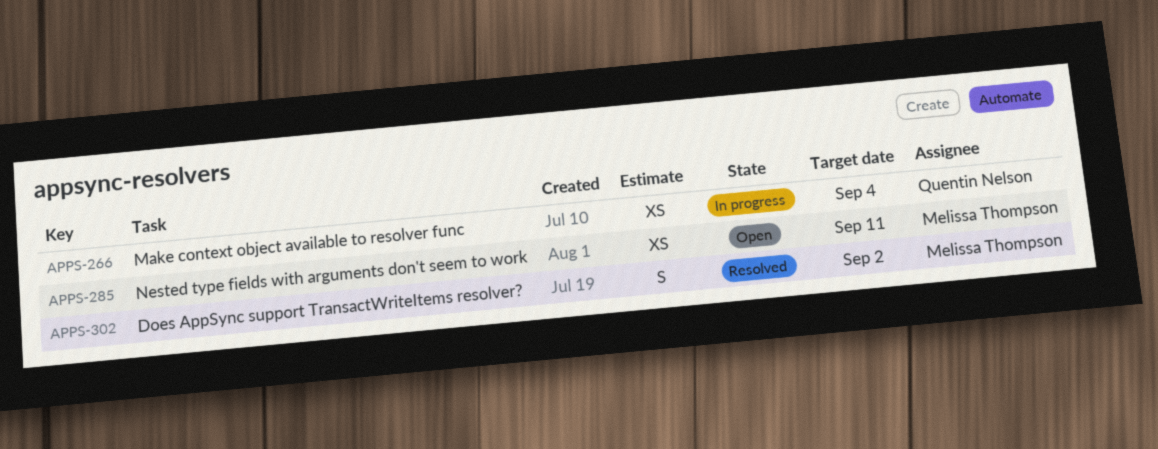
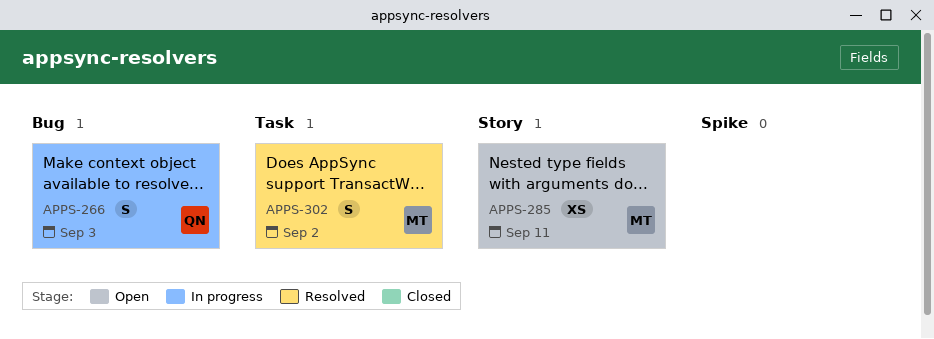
APPS-266, estimate: XS -> S
APPS-266, due: Sep 4 -> Sep 3

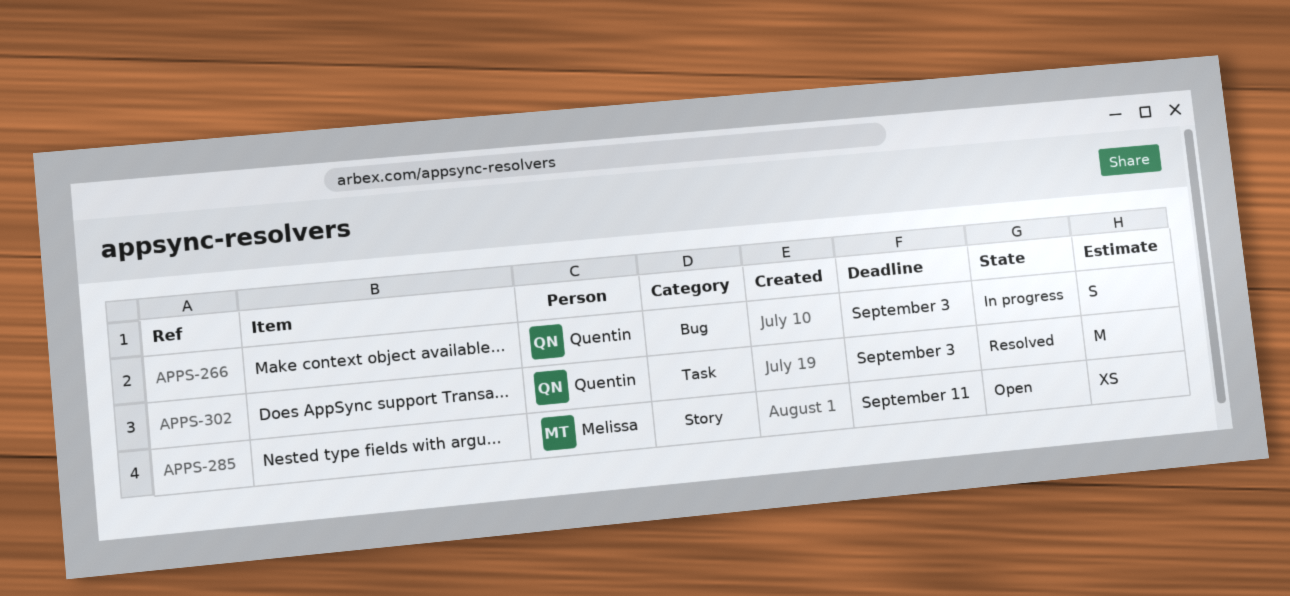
APPS-302, owner: Melissa -> Quentin
APPS-302, estimate: S -> M
APPS-302, due: Sep 2 -> Sep 3

